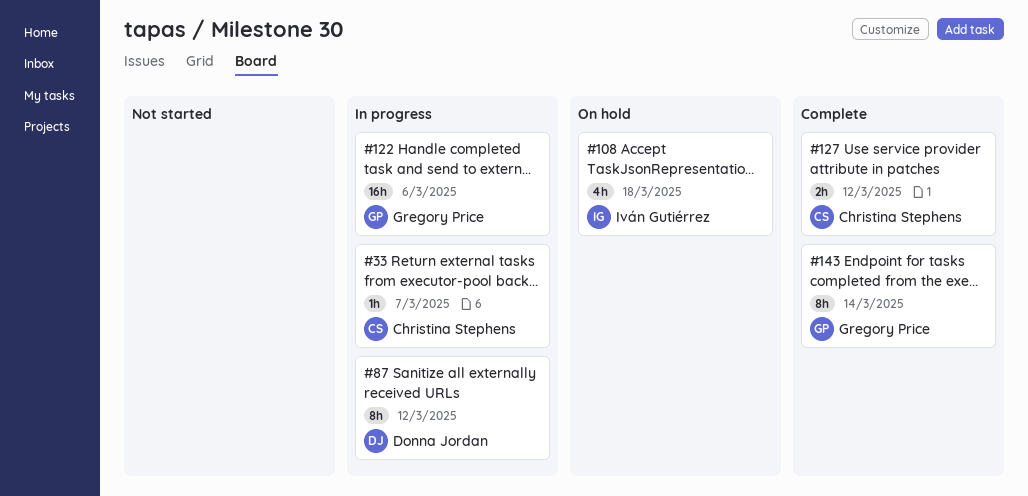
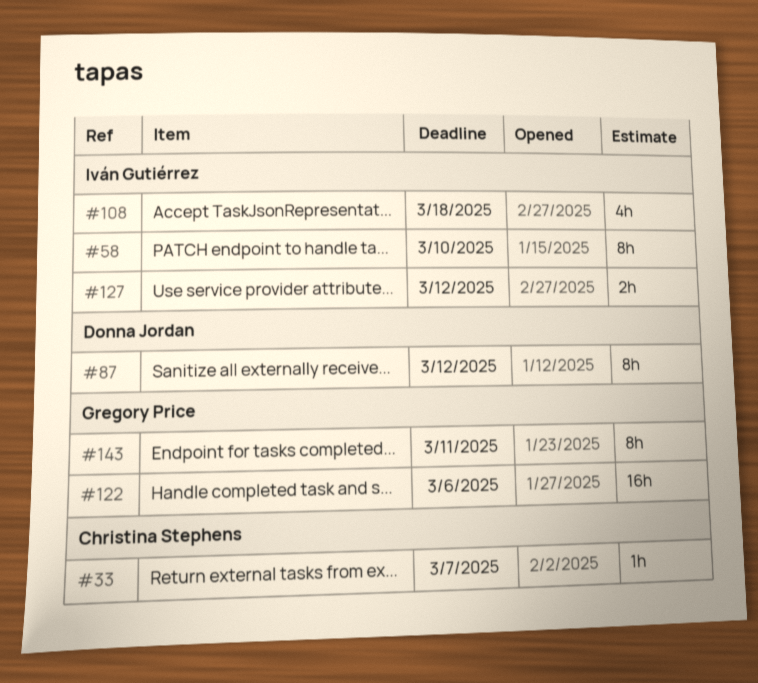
#58: none -> present
#127, owner: Christina Stephens -> Iván Gutiérrez
#143, due: Mar 14 -> Mar 11

